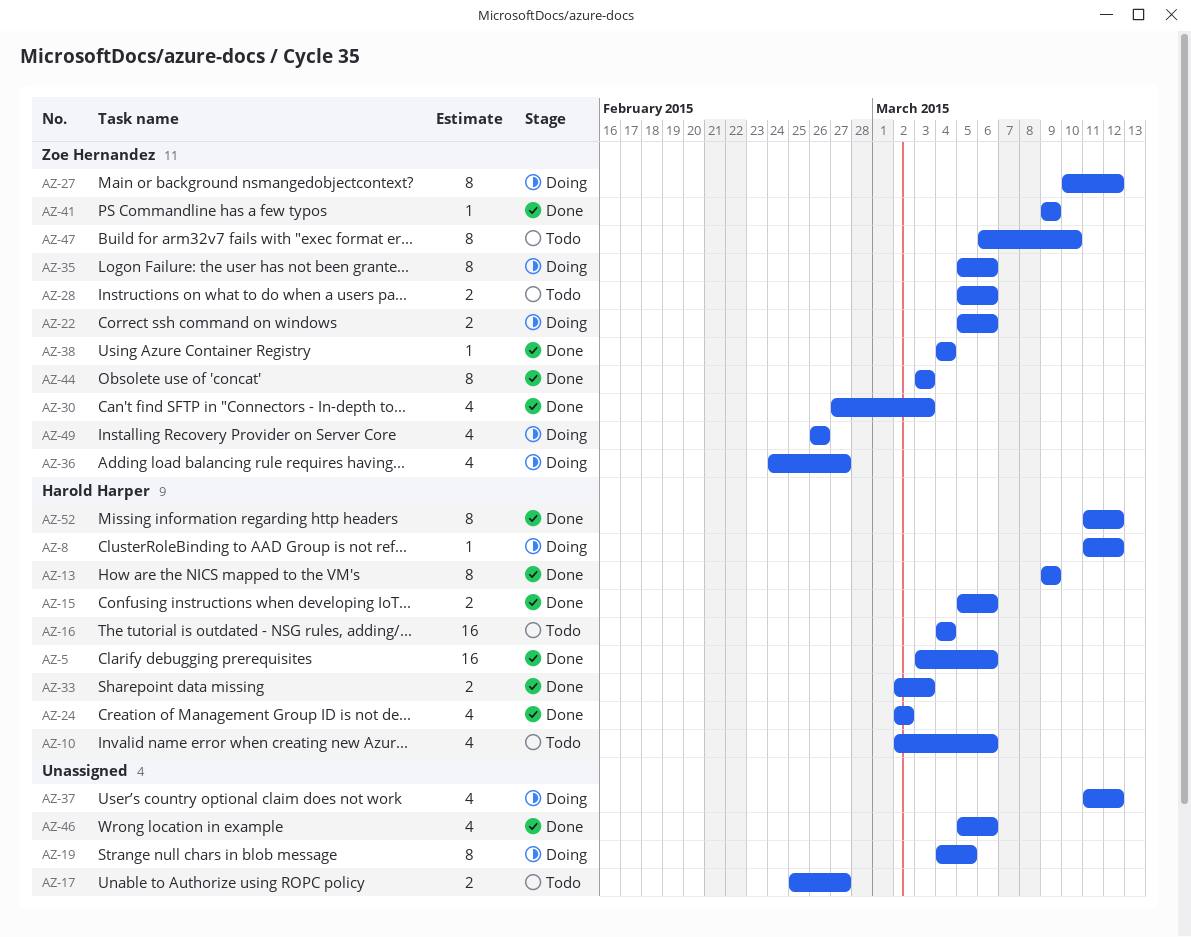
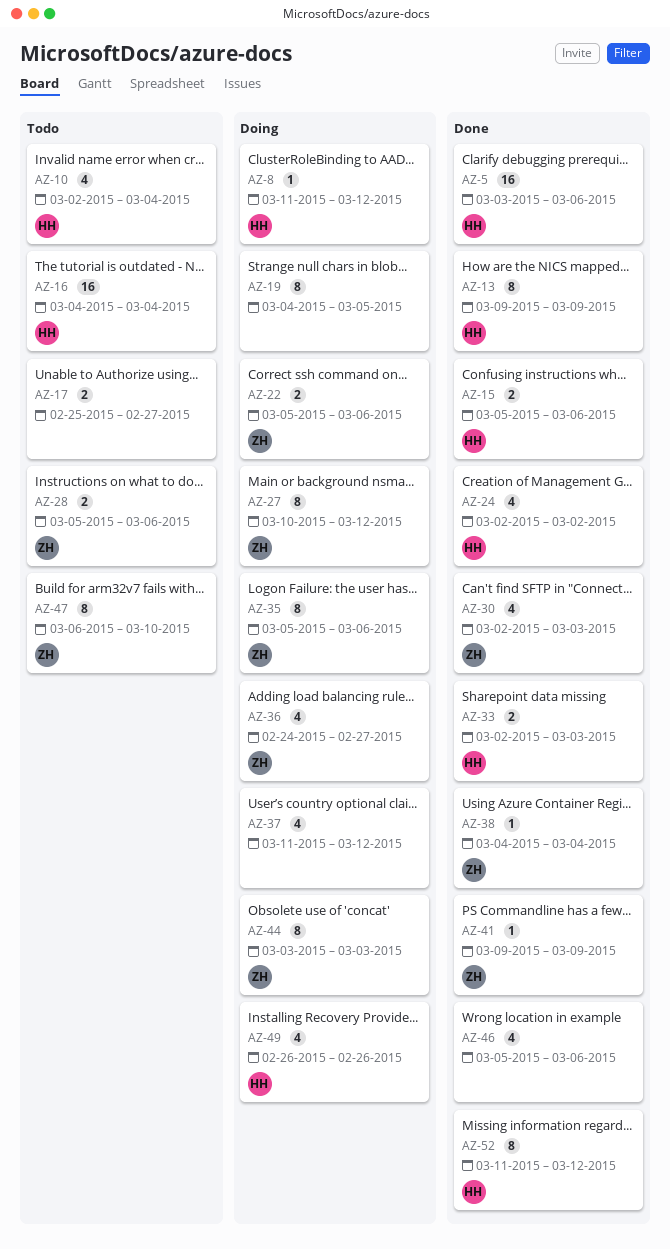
AZ-10, due: Mar 6 -> Mar 4
AZ-30, start: Feb 27 -> Mar 2
AZ-44, status: Done -> Doing
AZ-49, owner: Zoe Hernandez -> Harold Harper

